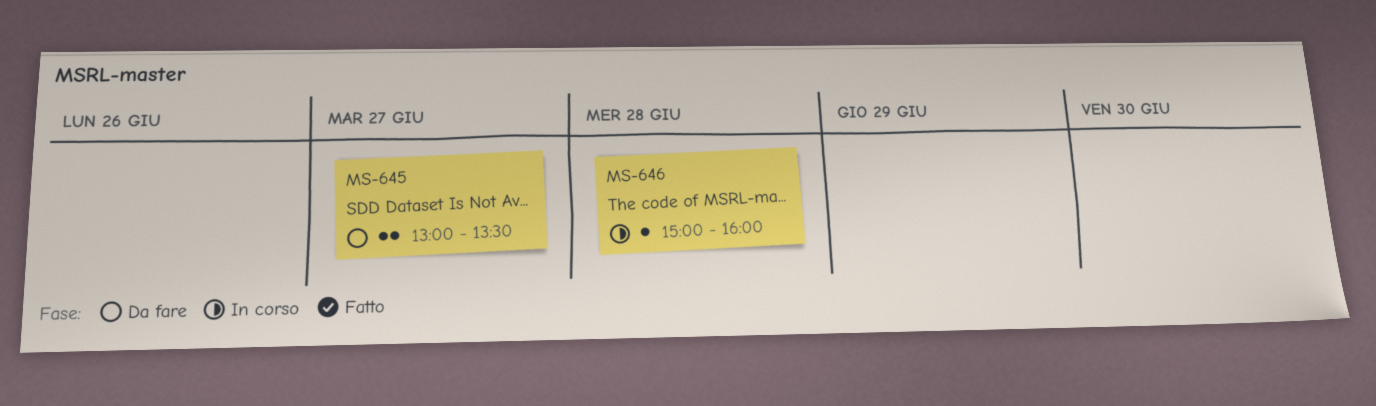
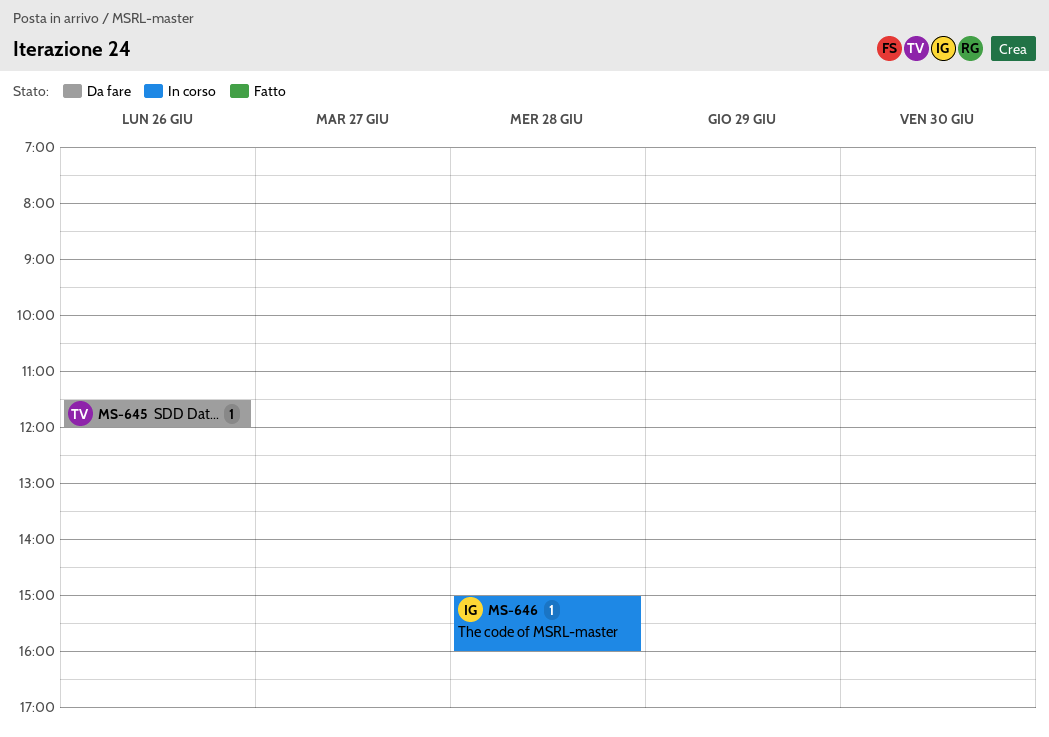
MS-645, estimate: 2 -> 1
MS-645, day: Jun 27 -> Jun 26
MS-645, begins: 13:00 -> 11:30
MS-645, ends: 13:30 -> 12:00

